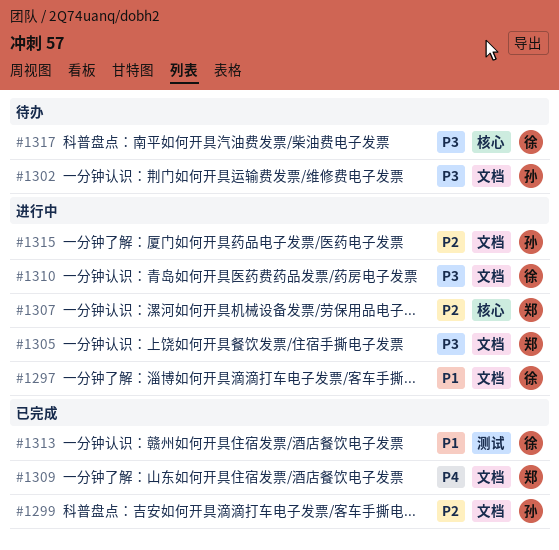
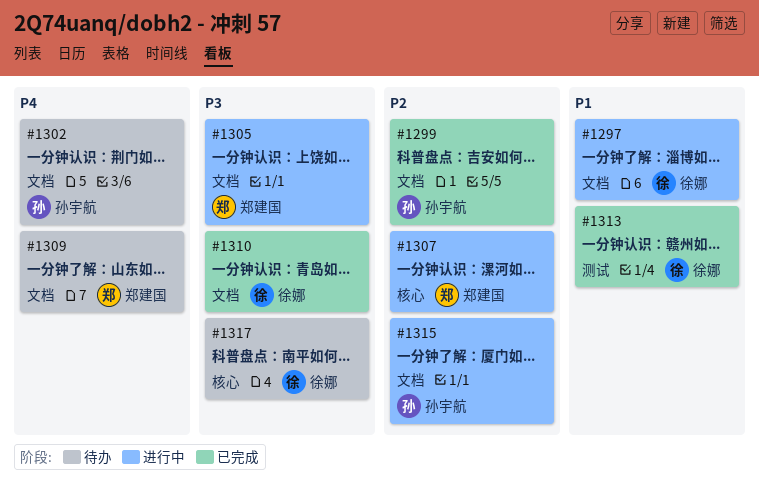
#1302, priority: P3 -> P4
#1309, status: 已完成 -> 待办
#1310, status: 进行中 -> 已完成

